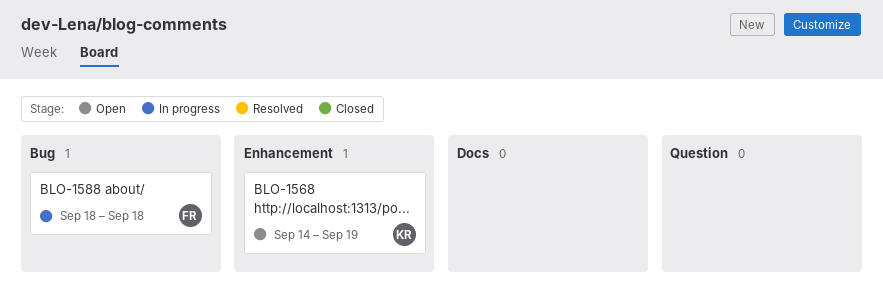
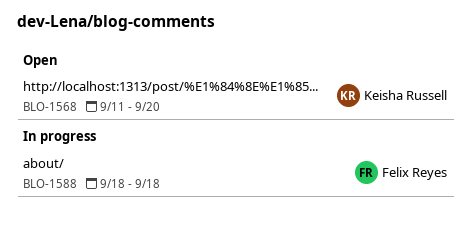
BLO-1568, start: Sep 14 -> Sep 11
BLO-1568, due: Sep 19 -> Sep 20

